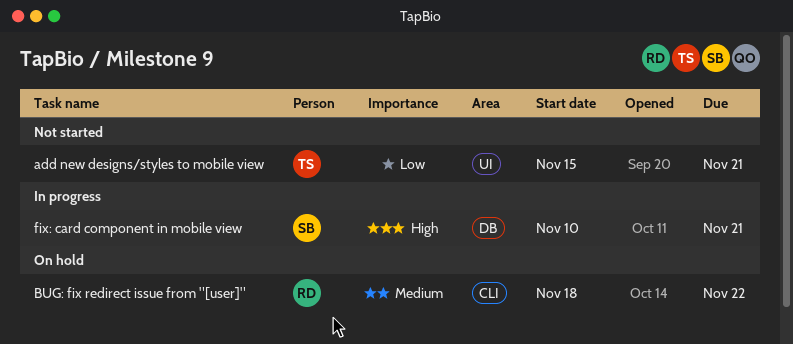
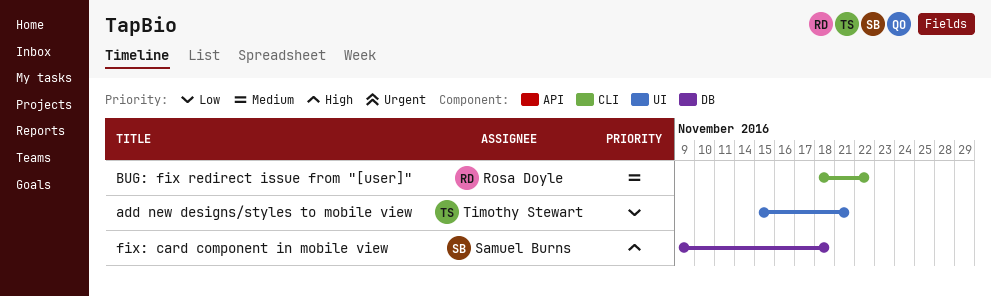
fix: card component in mobile view, start: Nov 10 -> Nov 9
fix: card component in mobile view, due: Nov 21 -> Nov 18

